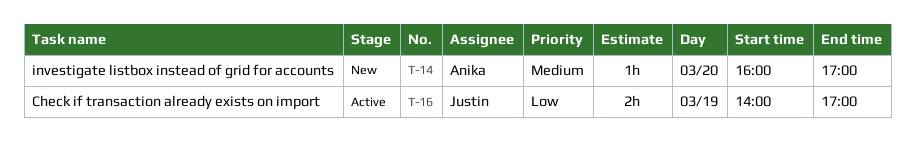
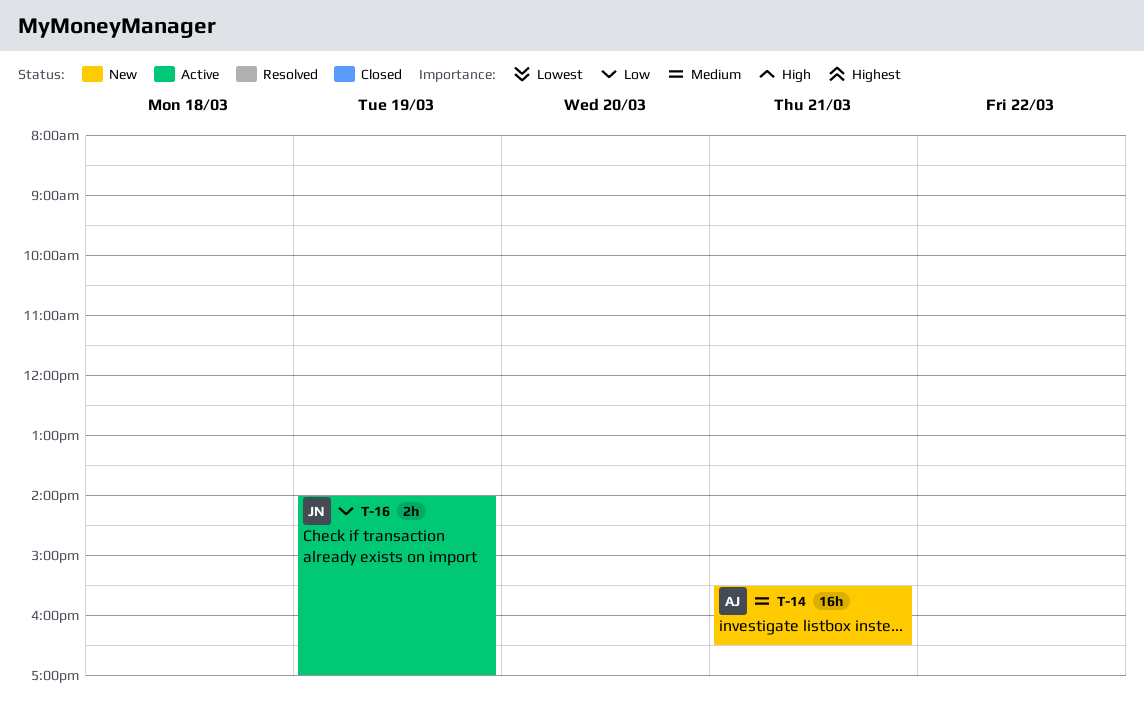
T-14, estimate: 1h -> 16h
T-14, day: Mar 20 -> Mar 21
T-14, begins: 16:00 -> 15:30
T-14, ends: 17:00 -> 16:30

